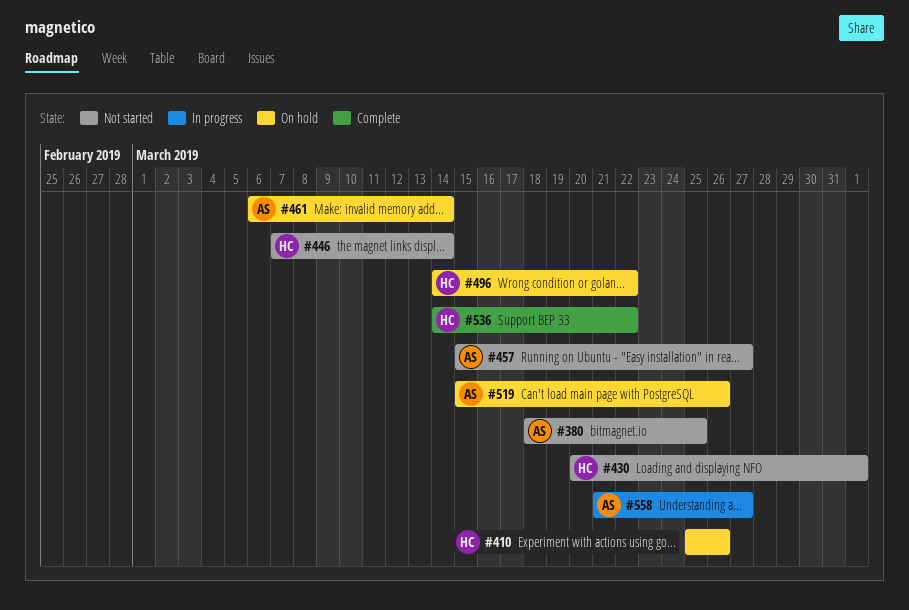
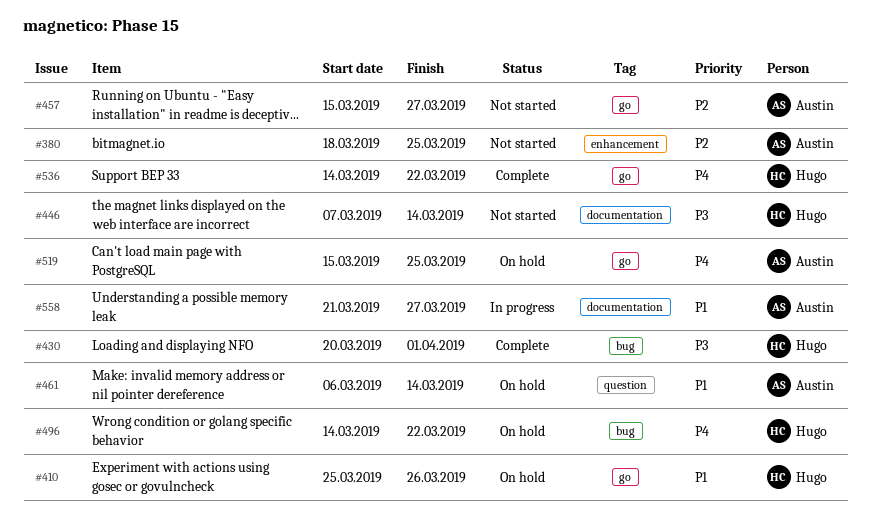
#430, status: Not started -> Complete
#519, due: Mar 26 -> Mar 25

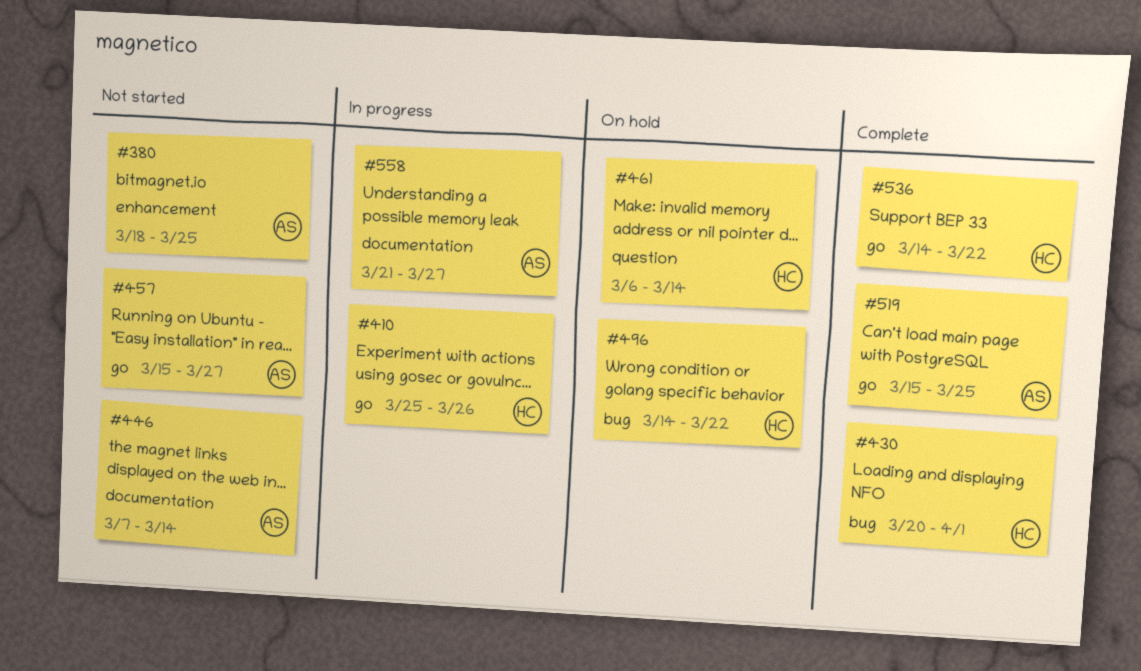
#410, status: On hold -> In progress
#446, owner: Hugo -> Austin
#461, owner: Austin -> Hugo
#519, status: On hold -> Complete

